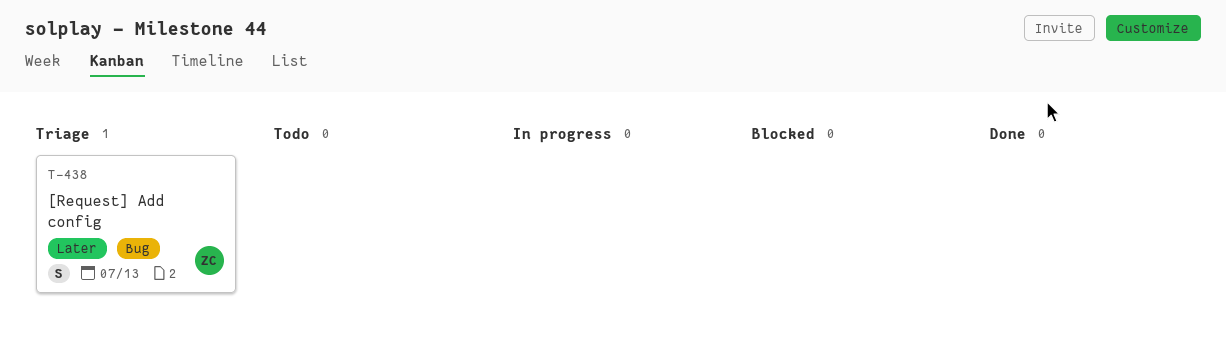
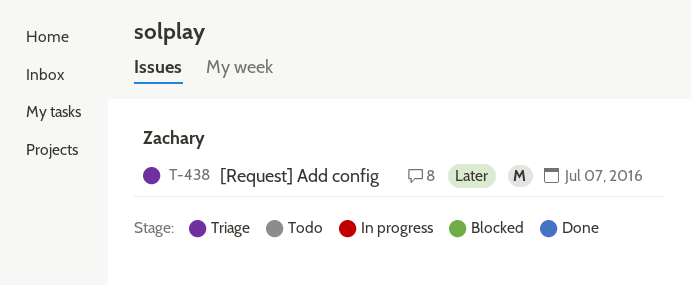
T-438, estimate: S -> M
T-438, due: Jul 13 -> Jul 7

